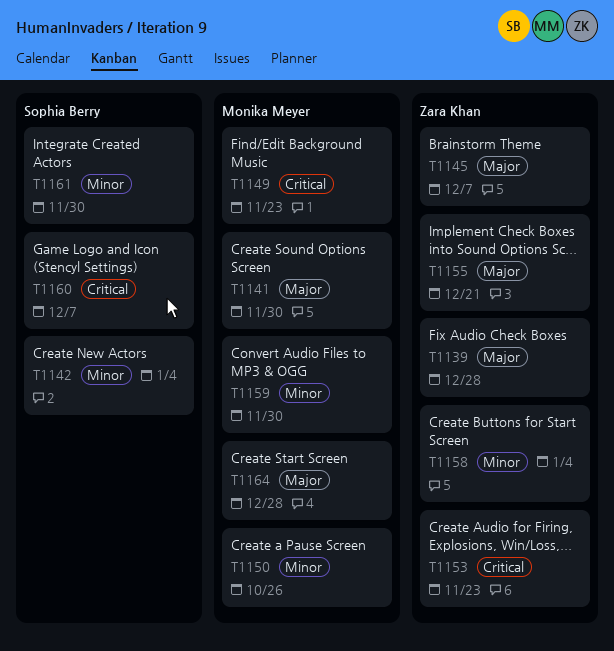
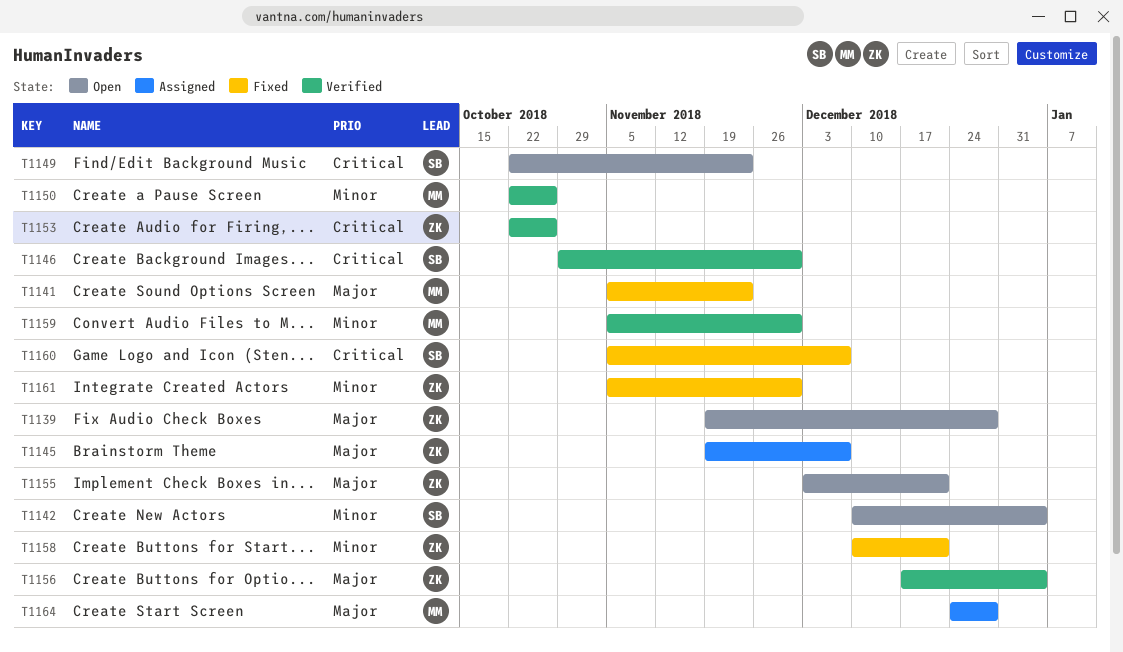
T1141, due: Nov 30 -> Nov 23
T1146: none -> present
T1149, owner: Monika Meyer -> Sophia Berry
T1153, due: Nov 23 -> Oct 26
T1156: none -> present
T1158, due: Jan 4 -> Dec 21
T1161, owner: Sophia Berry -> Zara Khan

